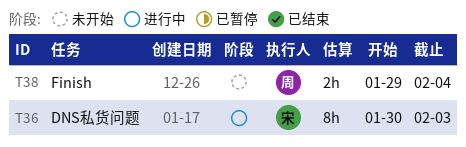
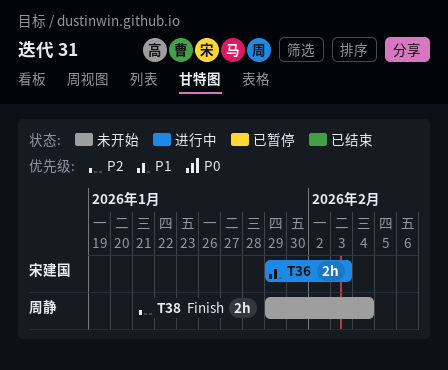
T36, estimate: 8h -> 2h
T36, start: Jan 30 -> Jan 29

